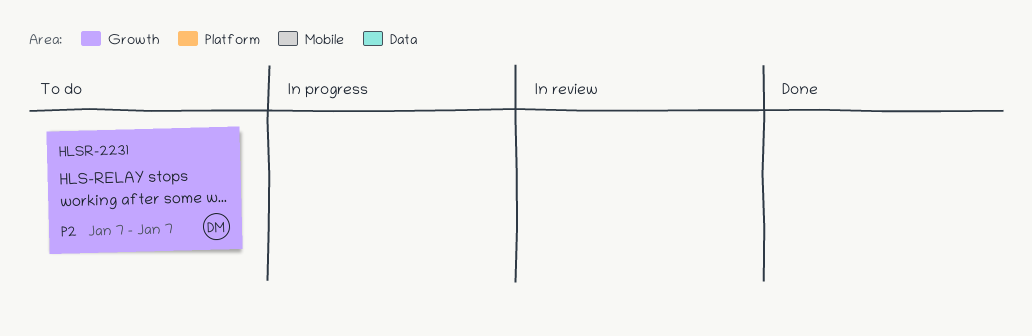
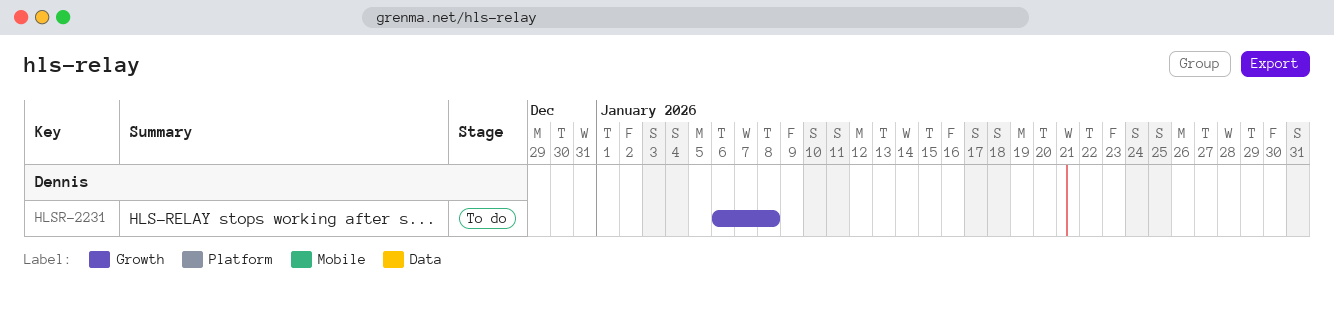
HLSR-2231, start: Jan 7 -> Jan 6
HLSR-2231, due: Jan 7 -> Jan 8

